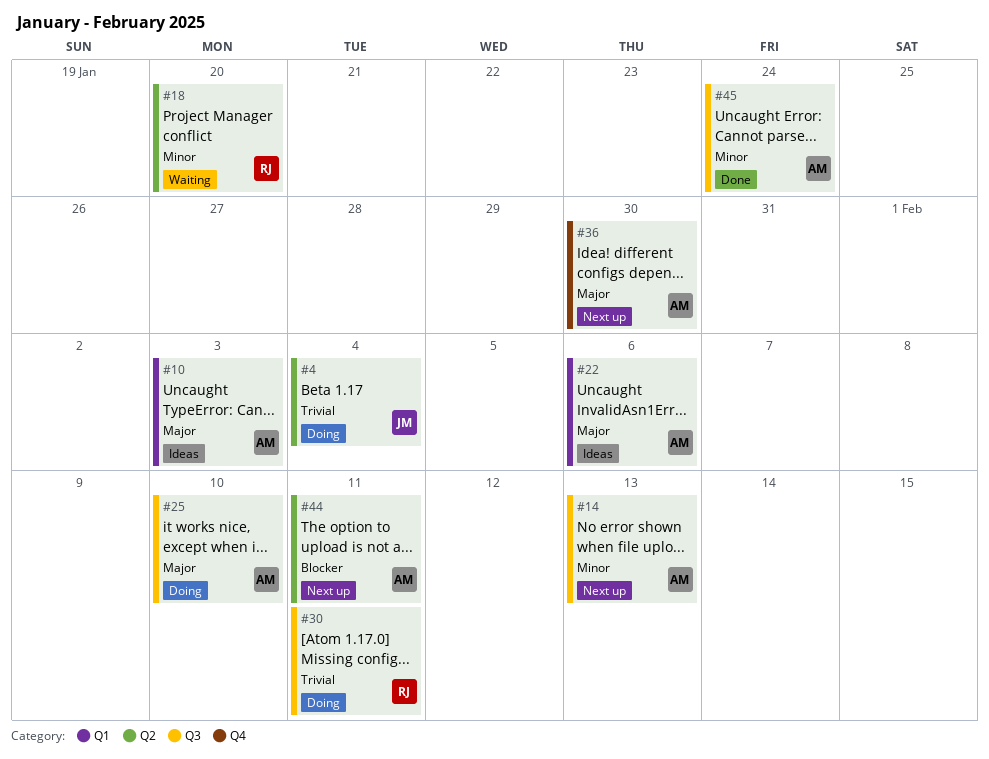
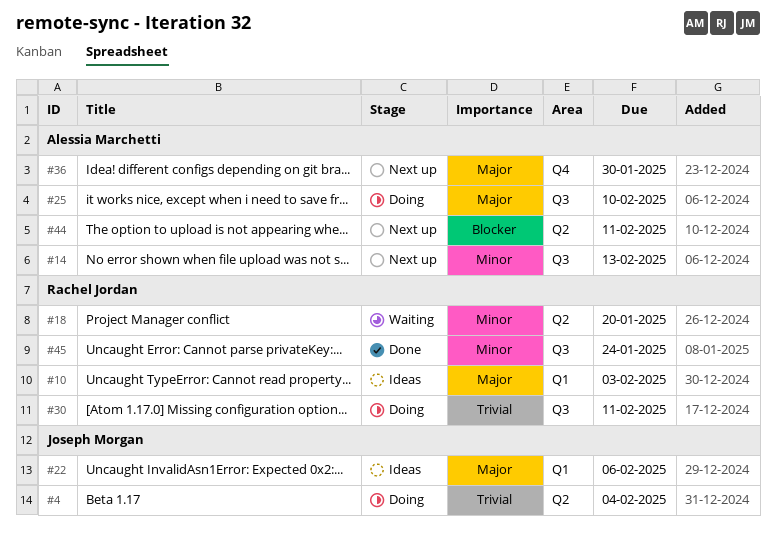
#10, owner: Alessia Marchetti -> Rachel Jordan
#22, owner: Alessia Marchetti -> Joseph Morgan
#45, owner: Alessia Marchetti -> Rachel Jordan

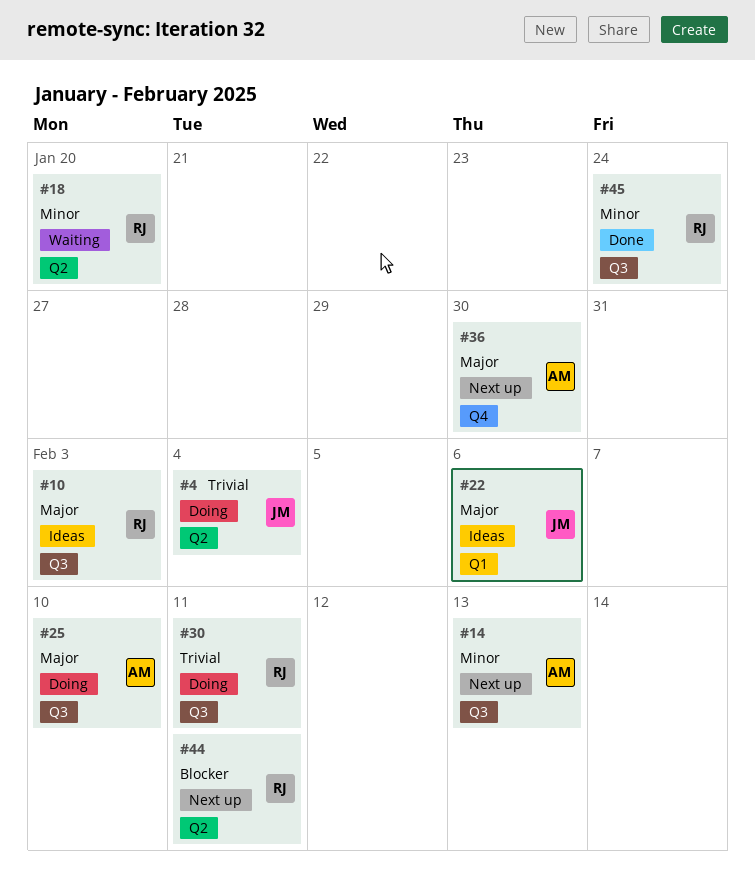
#10, label: Q1 -> Q3
#44, owner: Alessia Marchetti -> Rachel Jordan

